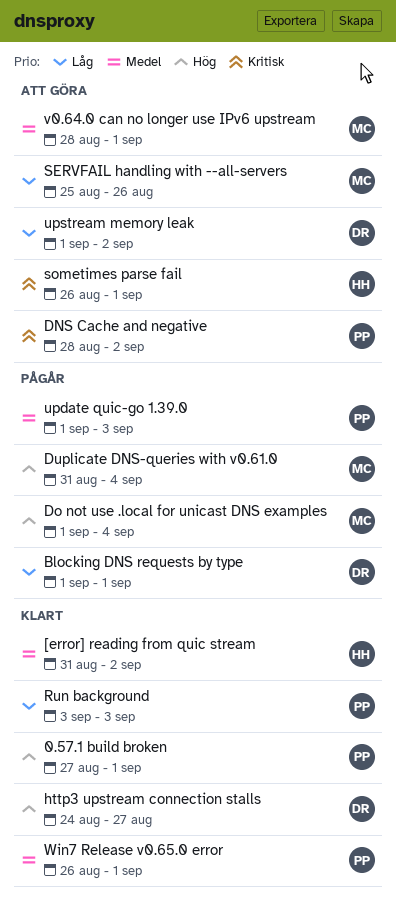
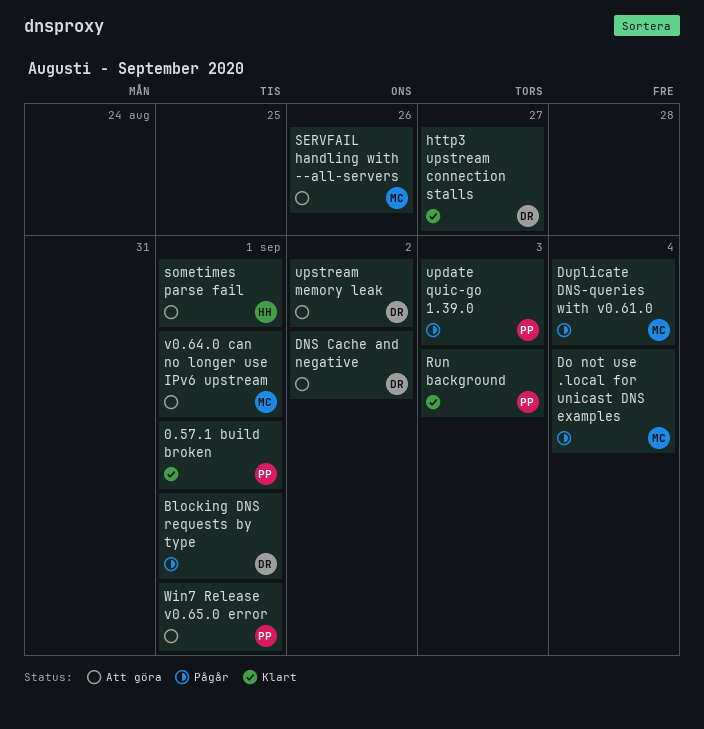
[error] reading from quic stream: present -> none
DNS Cache and negative, owner: PP -> DR
Win7 Release v0.65.0 error, status: Klart -> Att göra

